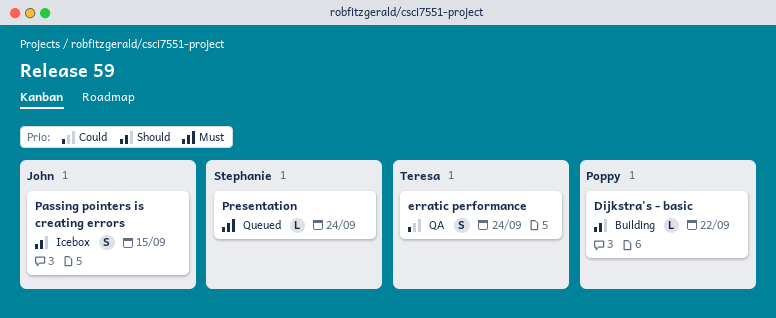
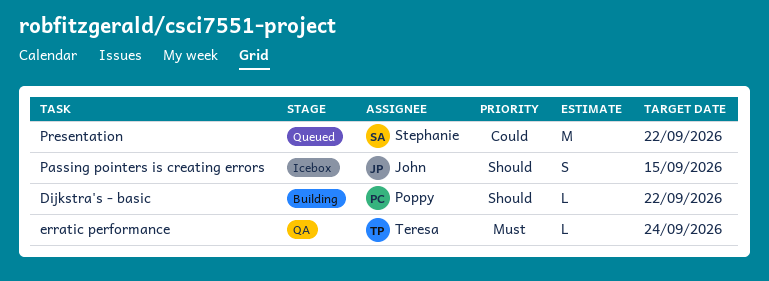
erratic performance, priority: Could -> Must
erratic performance, estimate: S -> L
Presentation, priority: Must -> Could
Presentation, estimate: L -> M
Presentation, due: Sep 24 -> Sep 22

